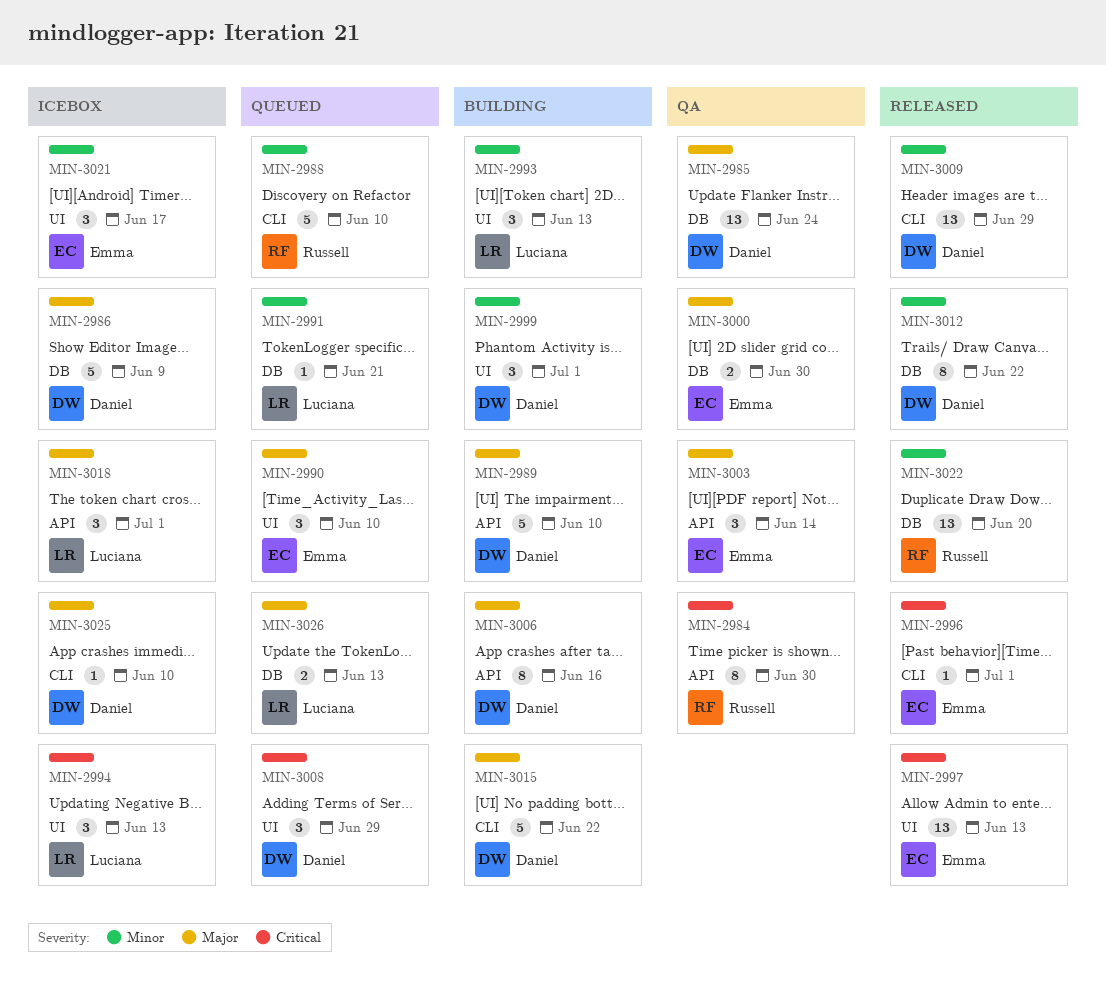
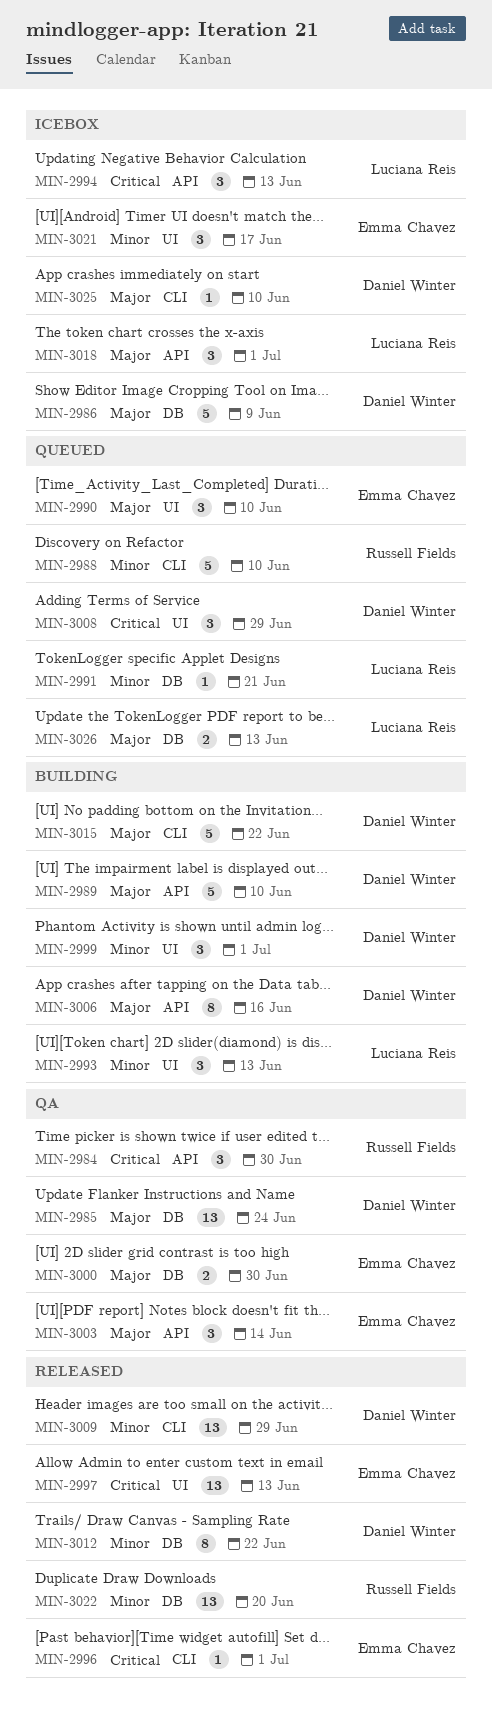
MIN-2984, estimate: 8 -> 3
MIN-2994, label: UI -> API

